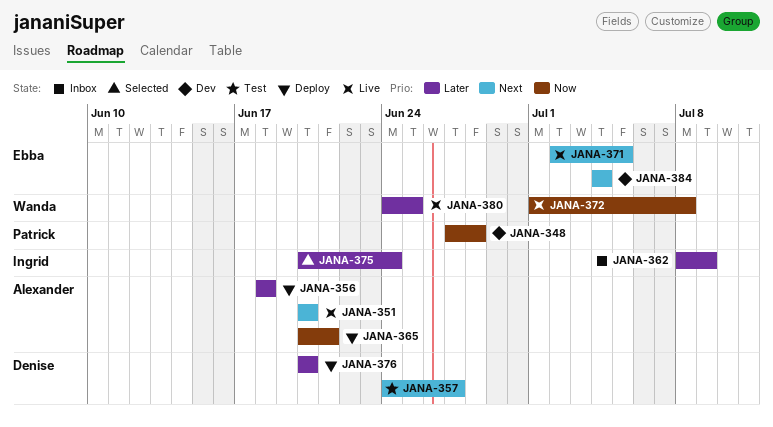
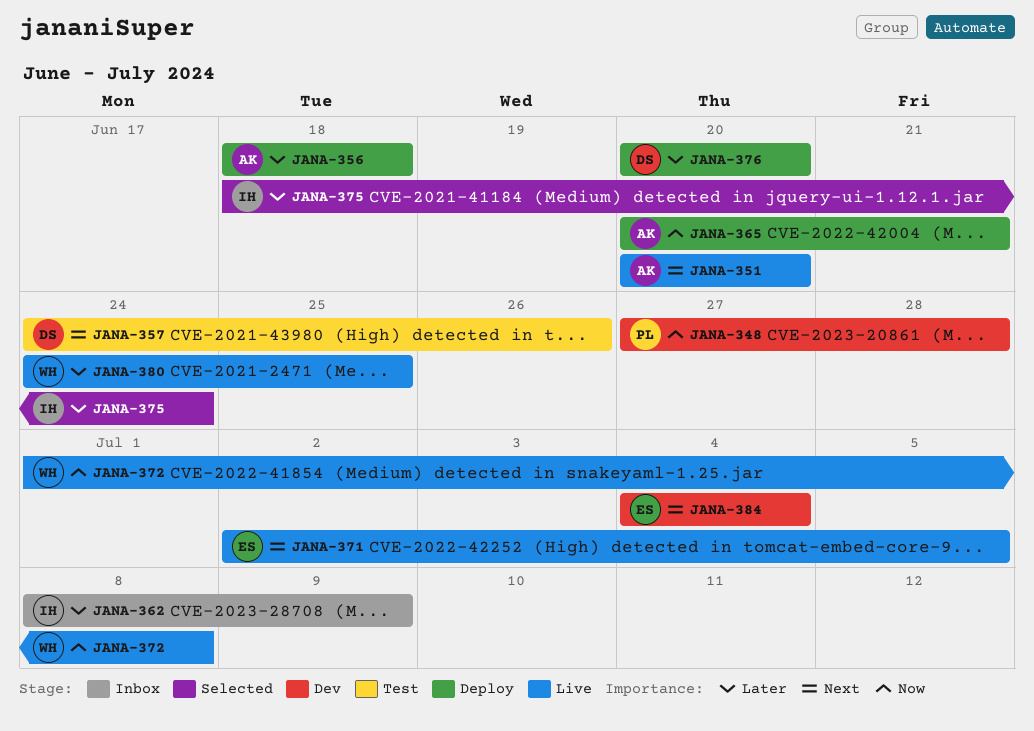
JANA-357, due: Jun 27 -> Jun 26
JANA-375, start: Jun 20 -> Jun 18

